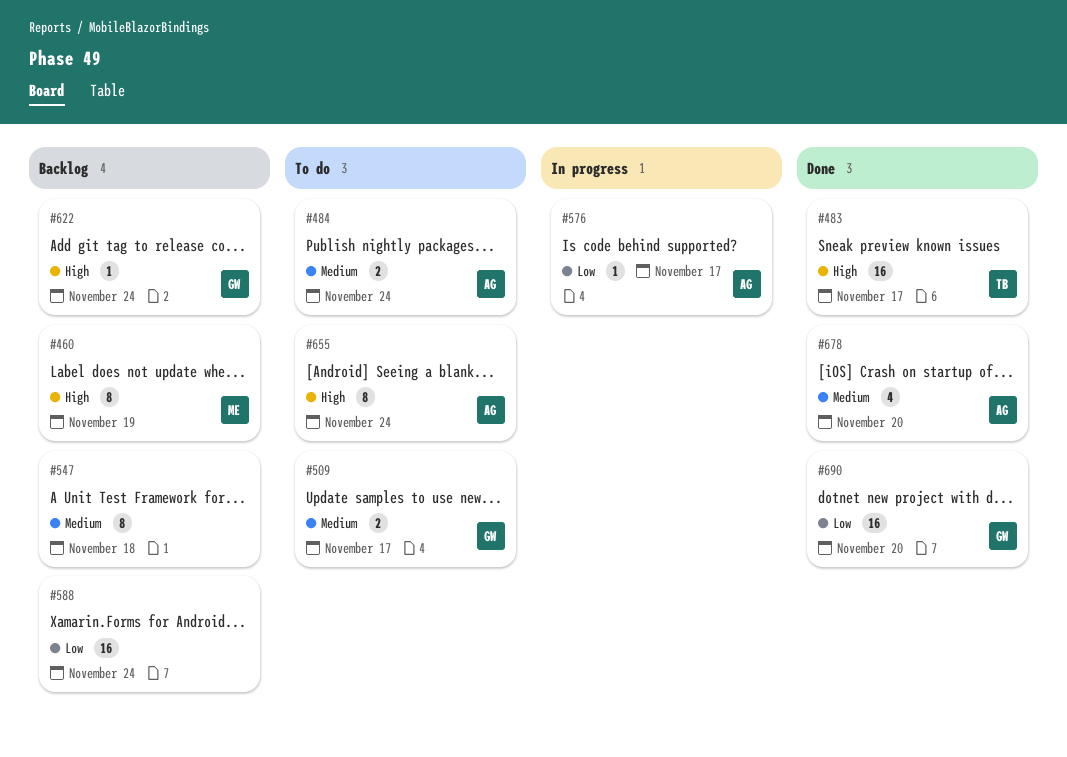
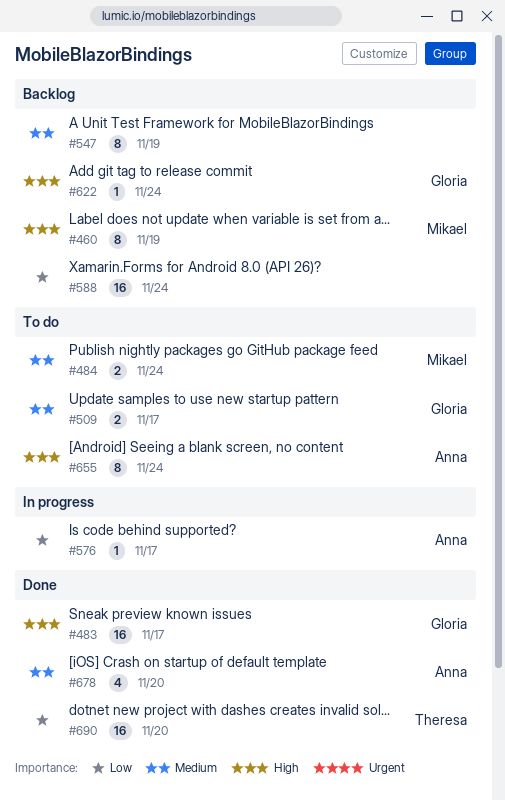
#483, owner: Theresa -> Gloria
#484, owner: Anna -> Mikael
#547, due: Nov 18 -> Nov 19
#690, owner: Gloria -> Theresa

